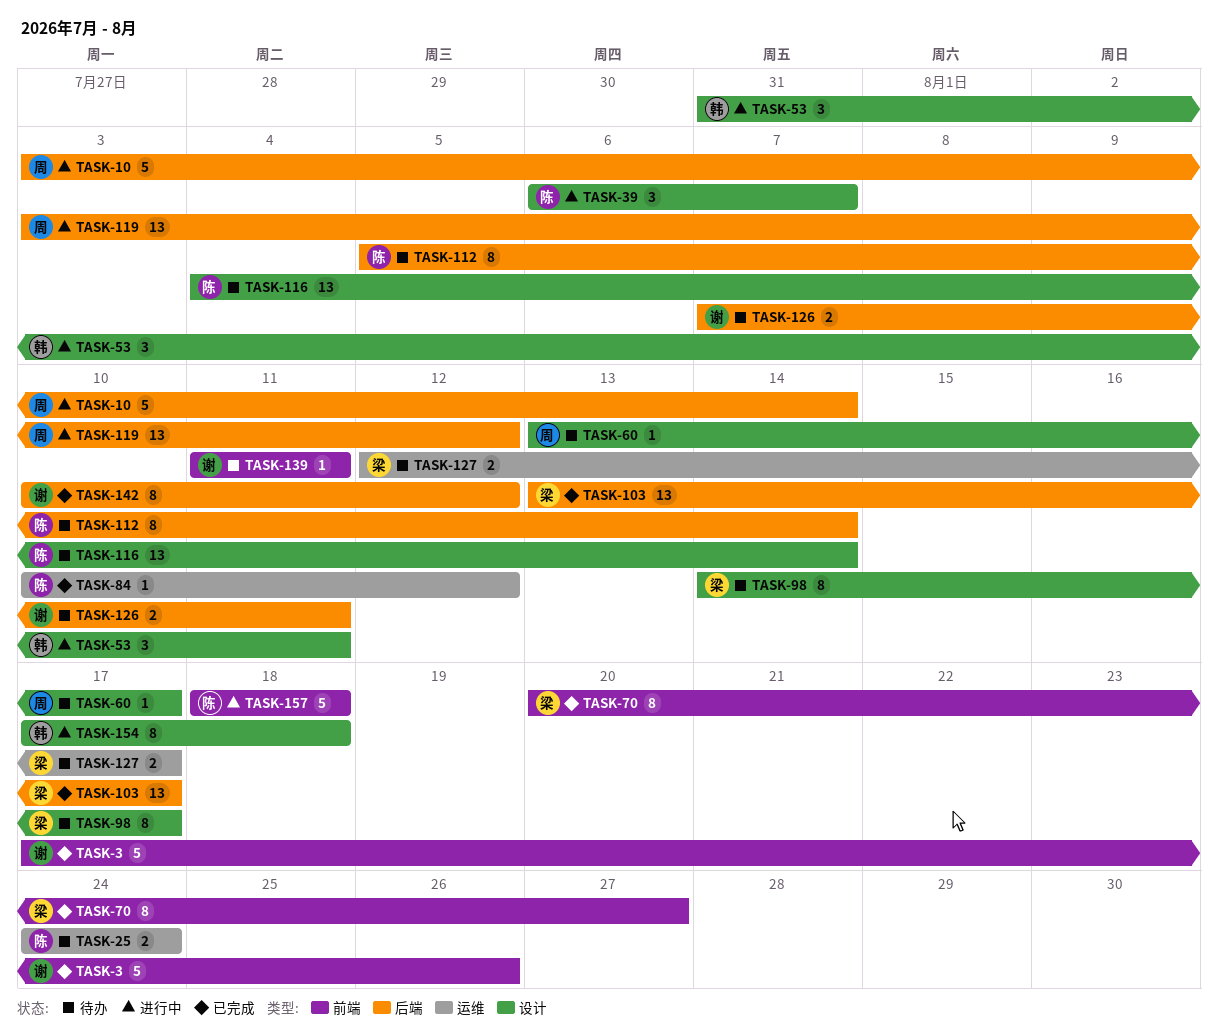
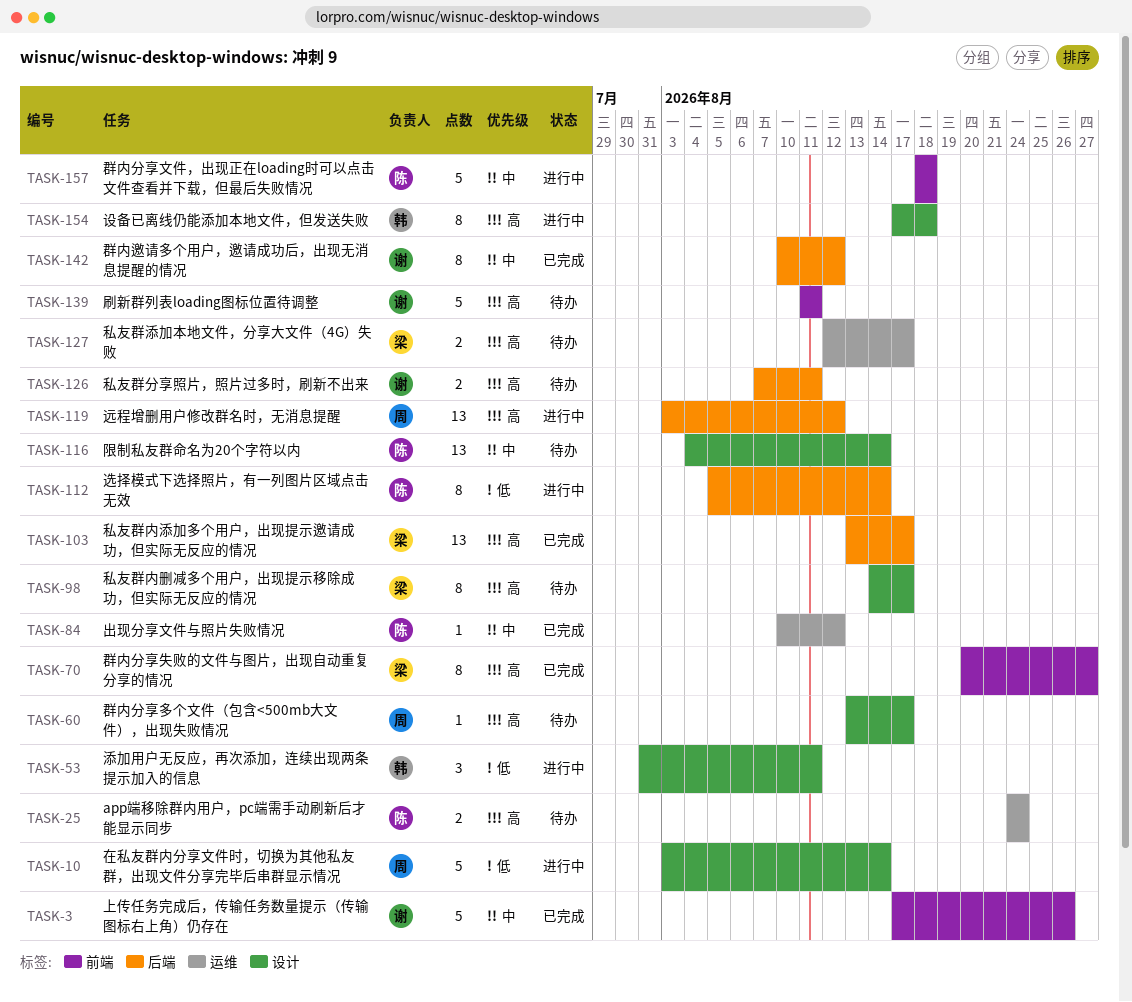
TASK-10, label: 后端 -> 设计
TASK-39: present -> none
TASK-112, status: 待办 -> 进行中
TASK-139, estimate: 1 -> 5

